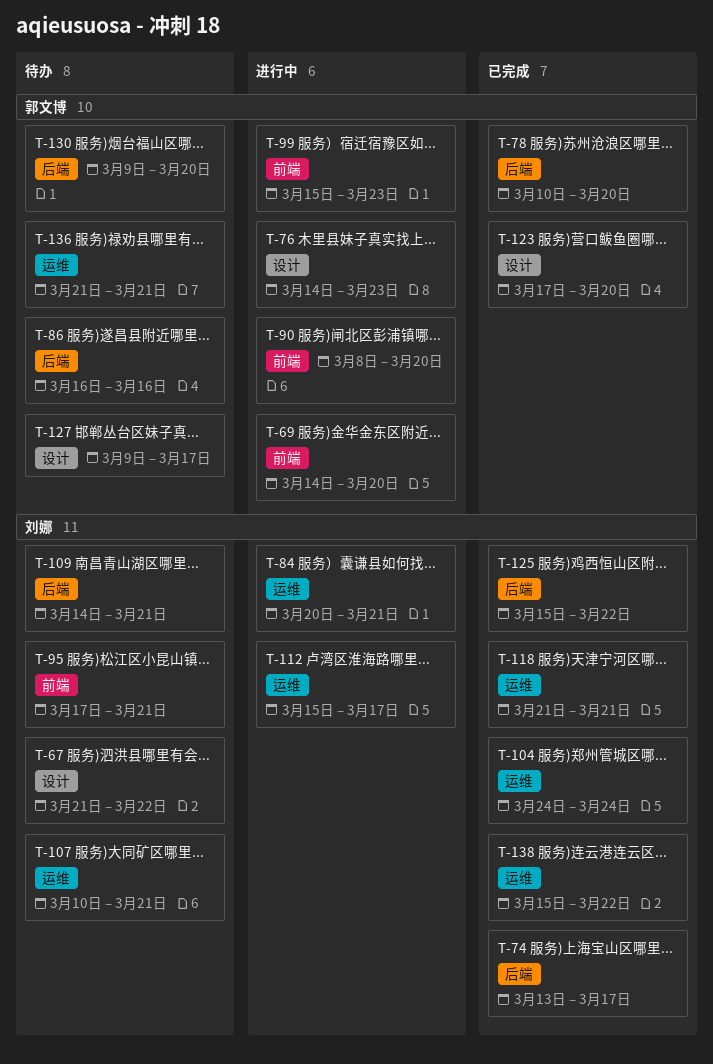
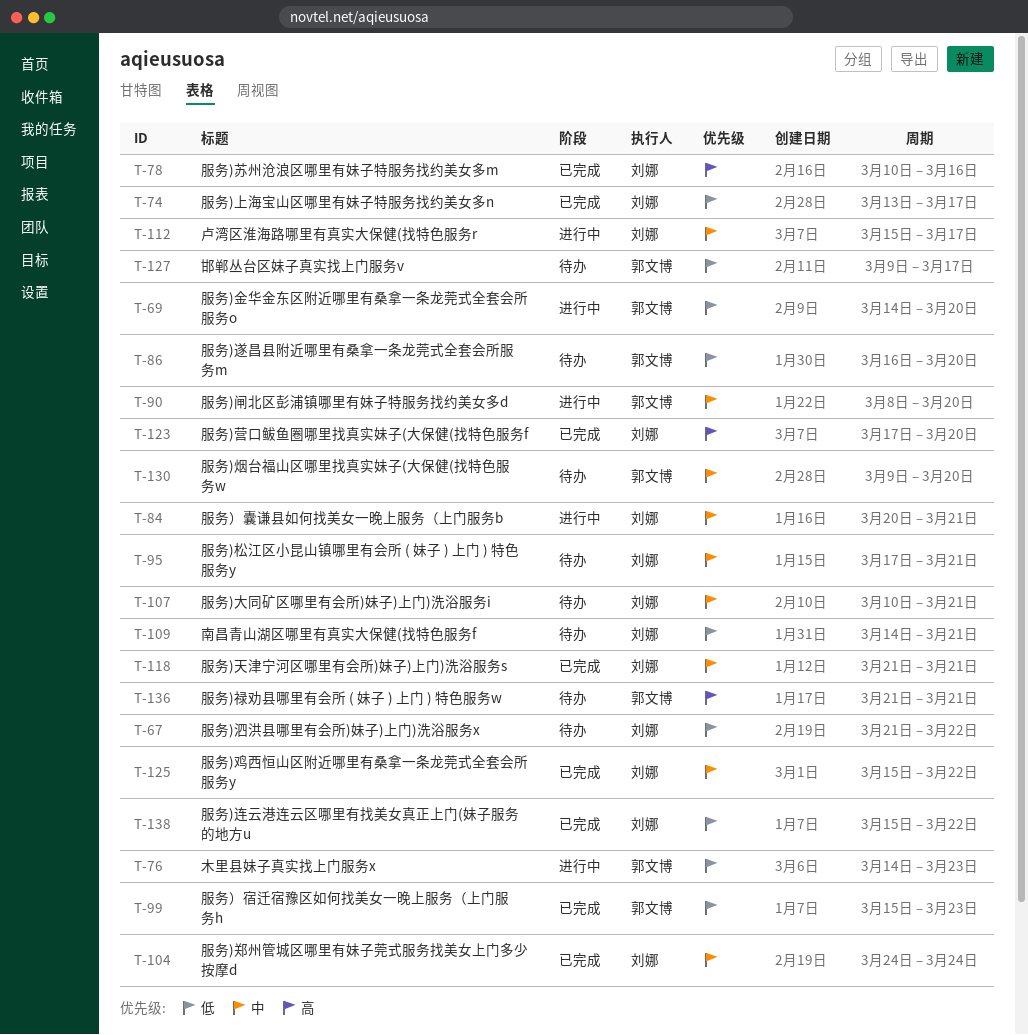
T-78, owner: 郭文博 -> 刘娜
T-78, due: Mar 20 -> Mar 16
T-86, due: Mar 16 -> Mar 20
T-99, status: 进行中 -> 已完成
T-123, owner: 郭文博 -> 刘娜

